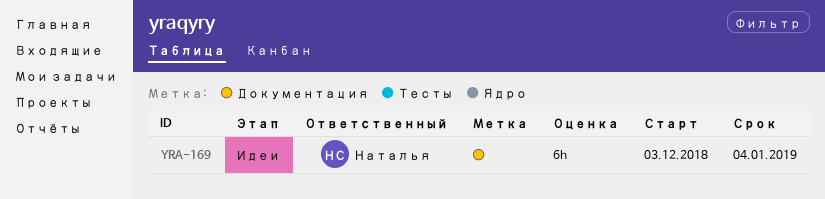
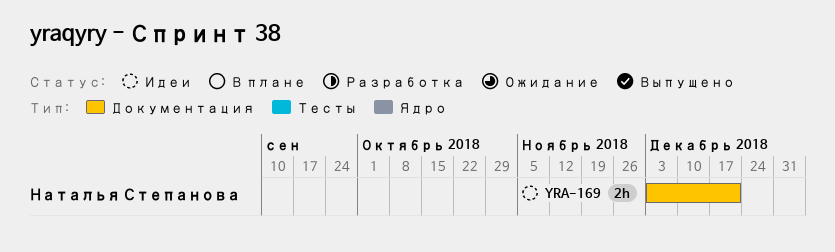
YRA-169, estimate: 6h -> 2h
YRA-169, due: Jan 4 -> Dec 21

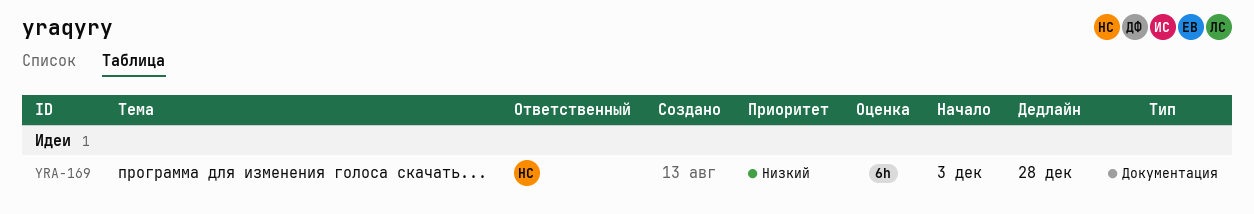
YRA-169, estimate: 2h -> 6h
YRA-169, due: Dec 21 -> Dec 28

